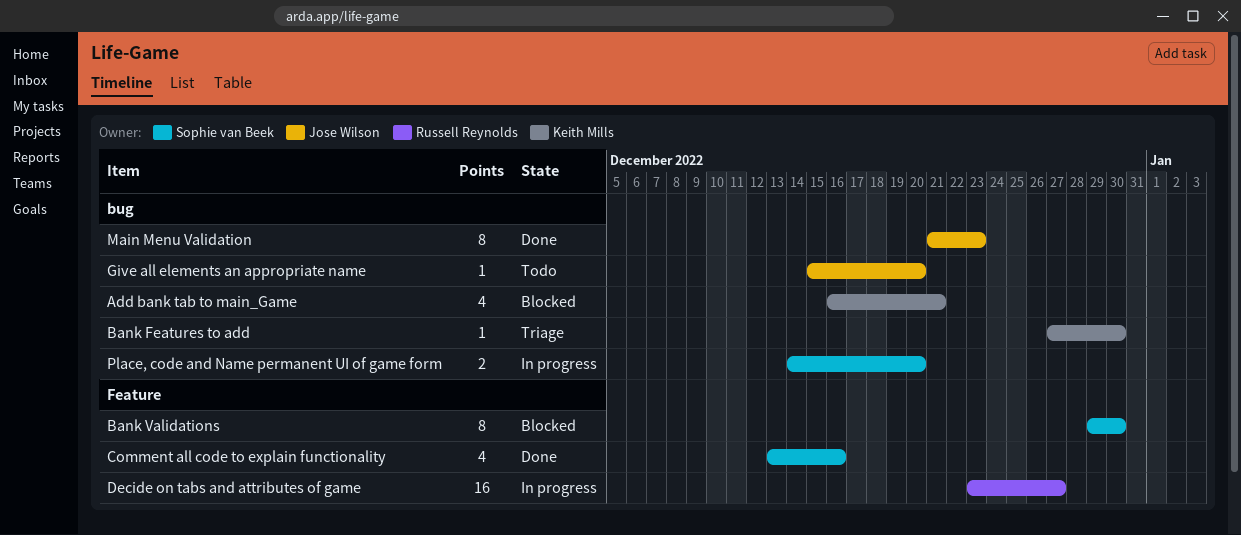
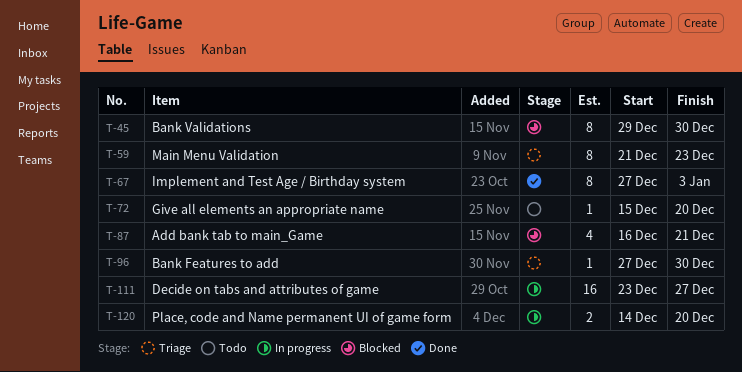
Comment all code to explain functionality: present -> none
Implement and Test Age / Birthday system: none -> present
Main Menu Validation, status: Done -> Triage

